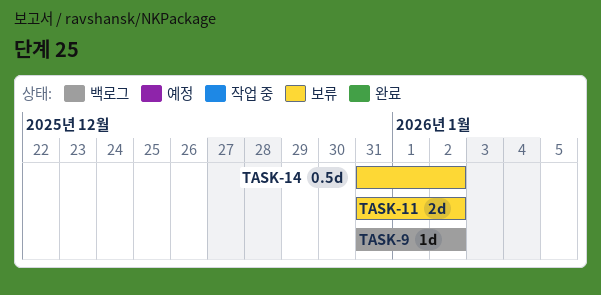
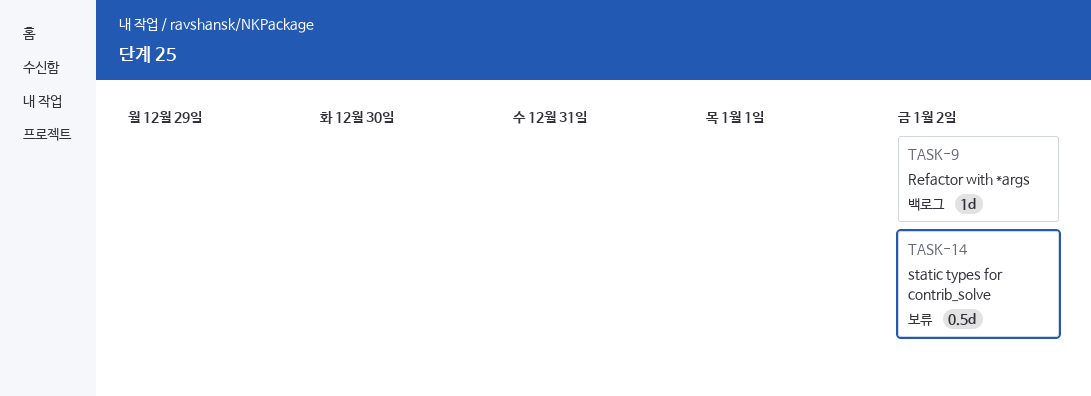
TASK-11: present -> none

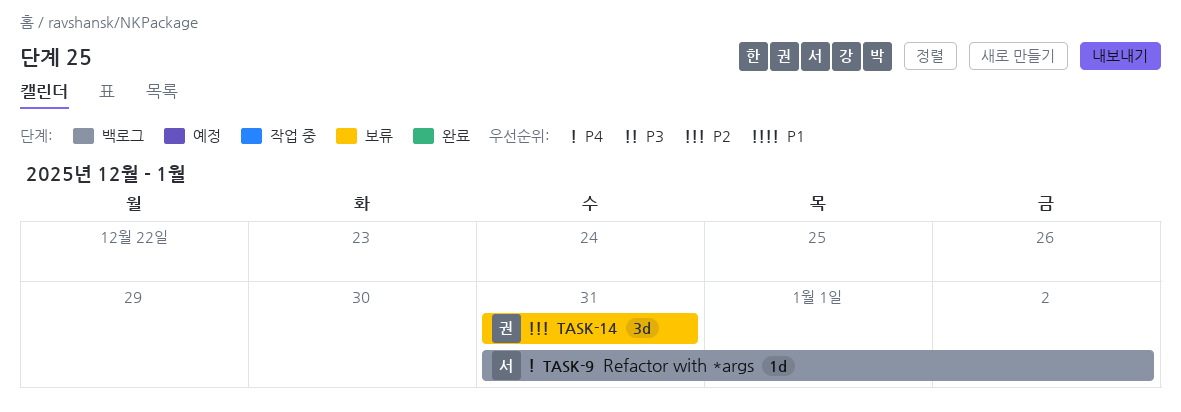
TASK-14, estimate: 0.5d -> 3d
TASK-14, due: Jan 2 -> Dec 31

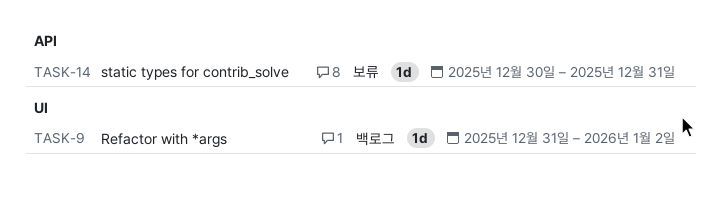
TASK-14, estimate: 3d -> 1d
TASK-14, start: Dec 31 -> Dec 30

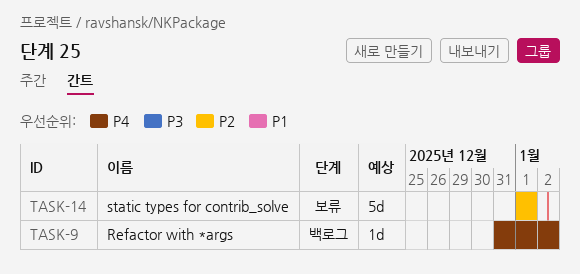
TASK-14, estimate: 1d -> 5d
TASK-14, start: Dec 30 -> Jan 1
TASK-14, due: Dec 31 -> Jan 1

